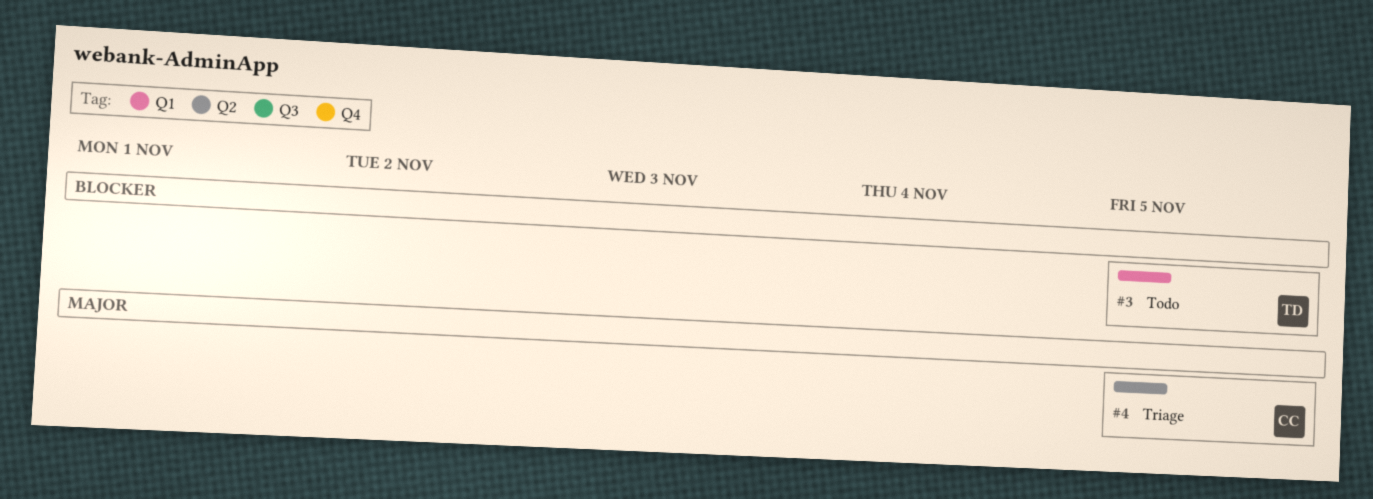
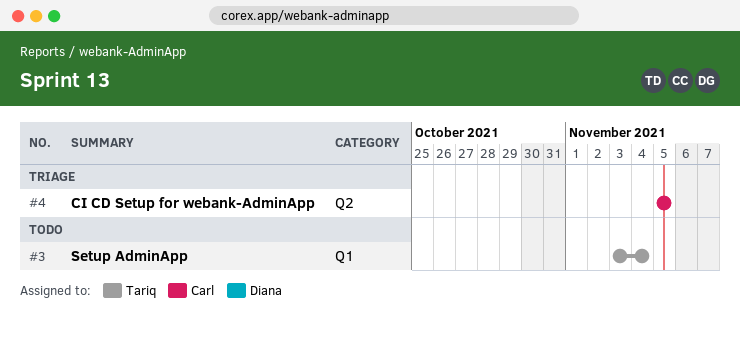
#3, due: Nov 5 -> Nov 4

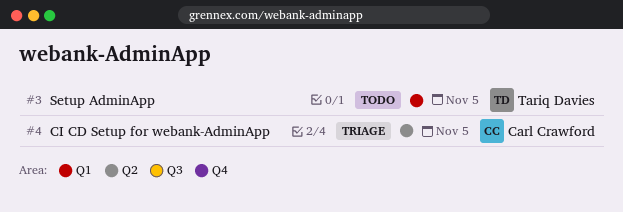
#3, due: Nov 4 -> Nov 5

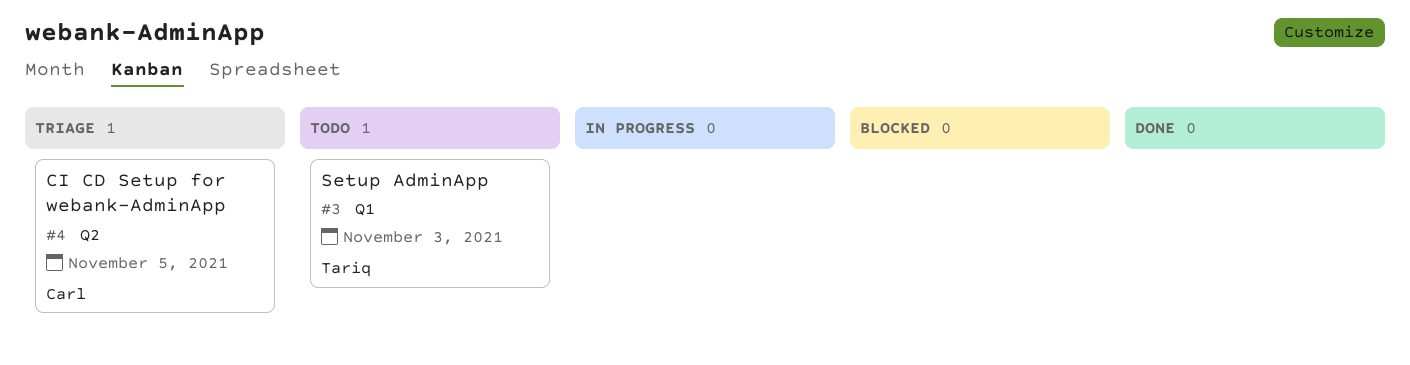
#3, due: Nov 5 -> Nov 3

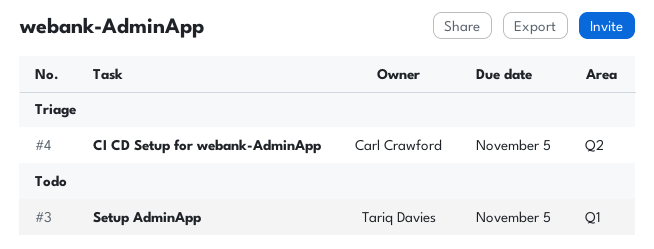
#3, due: Nov 3 -> Nov 5

